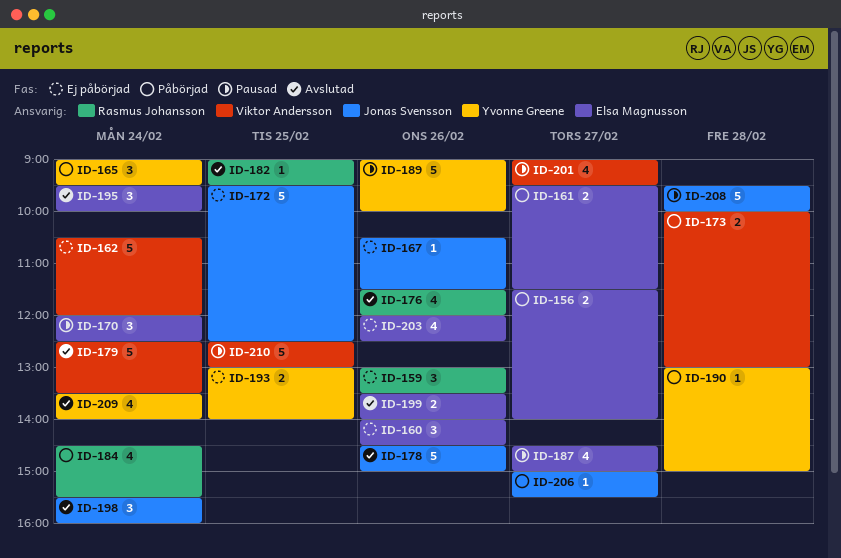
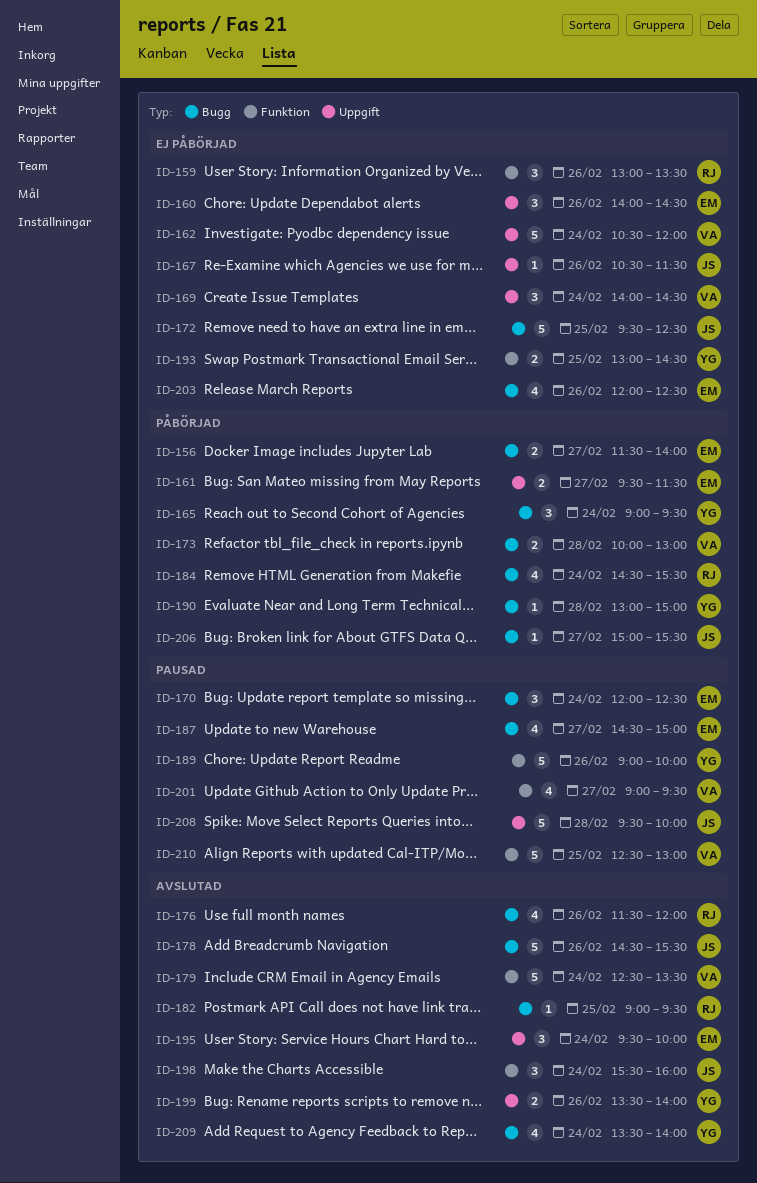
ID-169: none -> present
ID-178, ends: 15:00 -> 15:30
ID-193, ends: 14:00 -> 14:30
ID-199, owner: Elsa Magnusson -> Yvonne Greene

